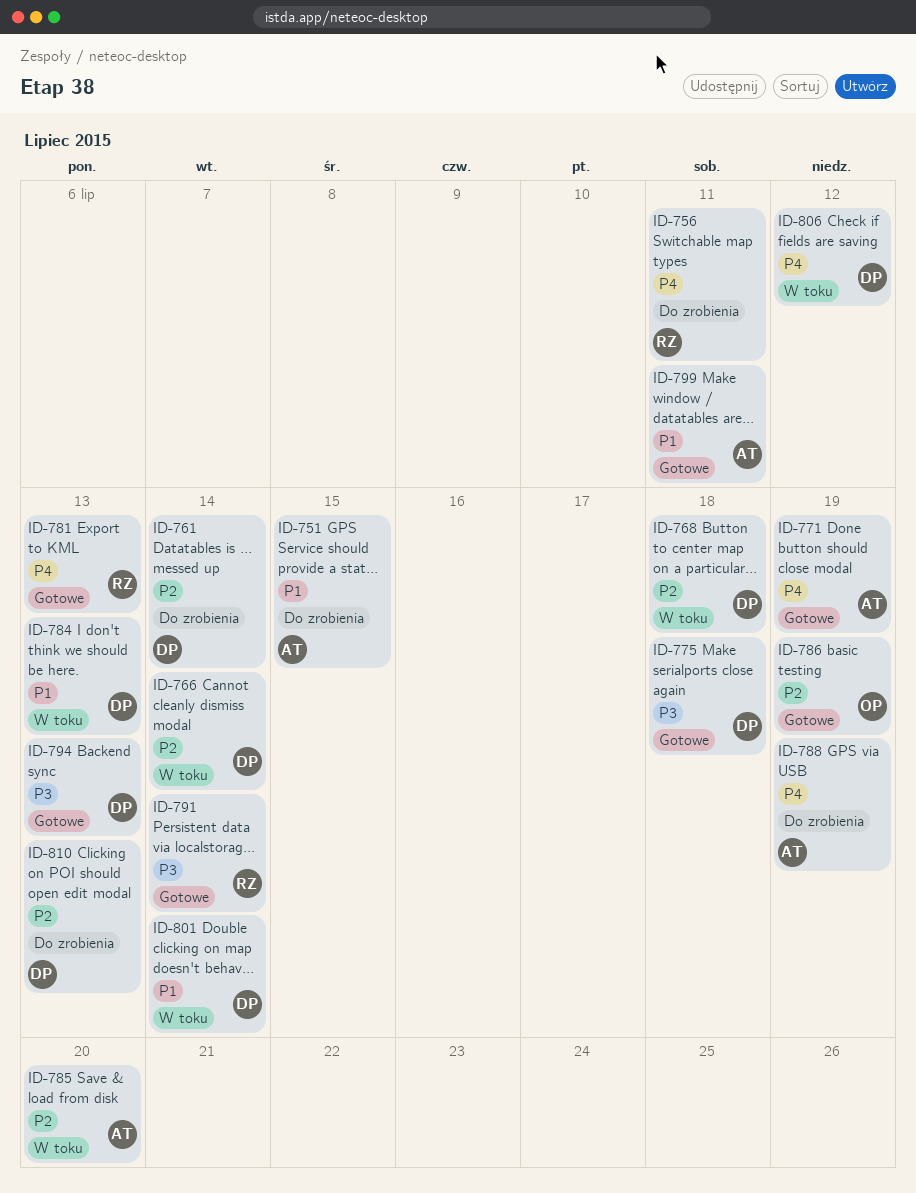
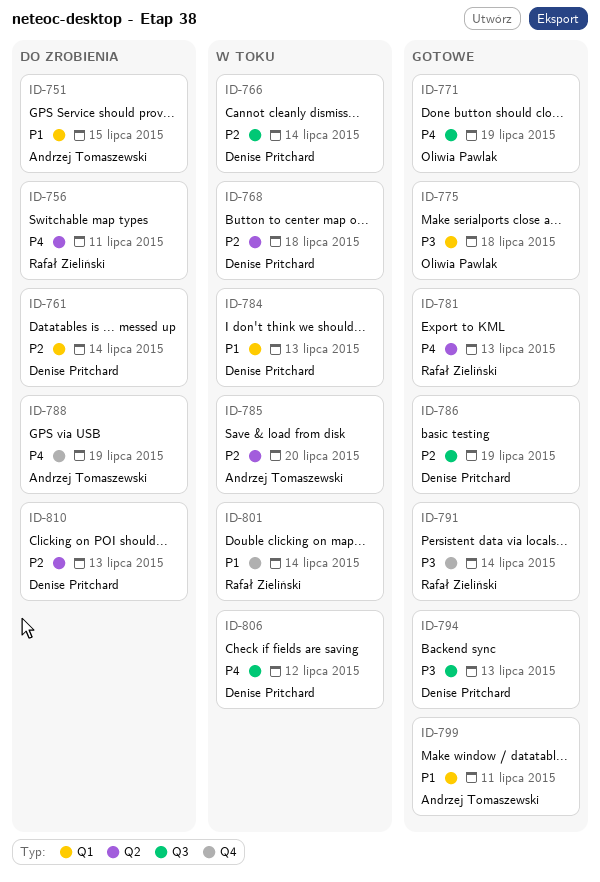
ID-771, owner: Andrzej Tomaszewski -> Oliwia Pawlak
ID-775, owner: Denise Pritchard -> Oliwia Pawlak
ID-786, owner: Oliwia Pawlak -> Denise Pritchard
ID-801, owner: Denise Pritchard -> Rafał Zieliński

